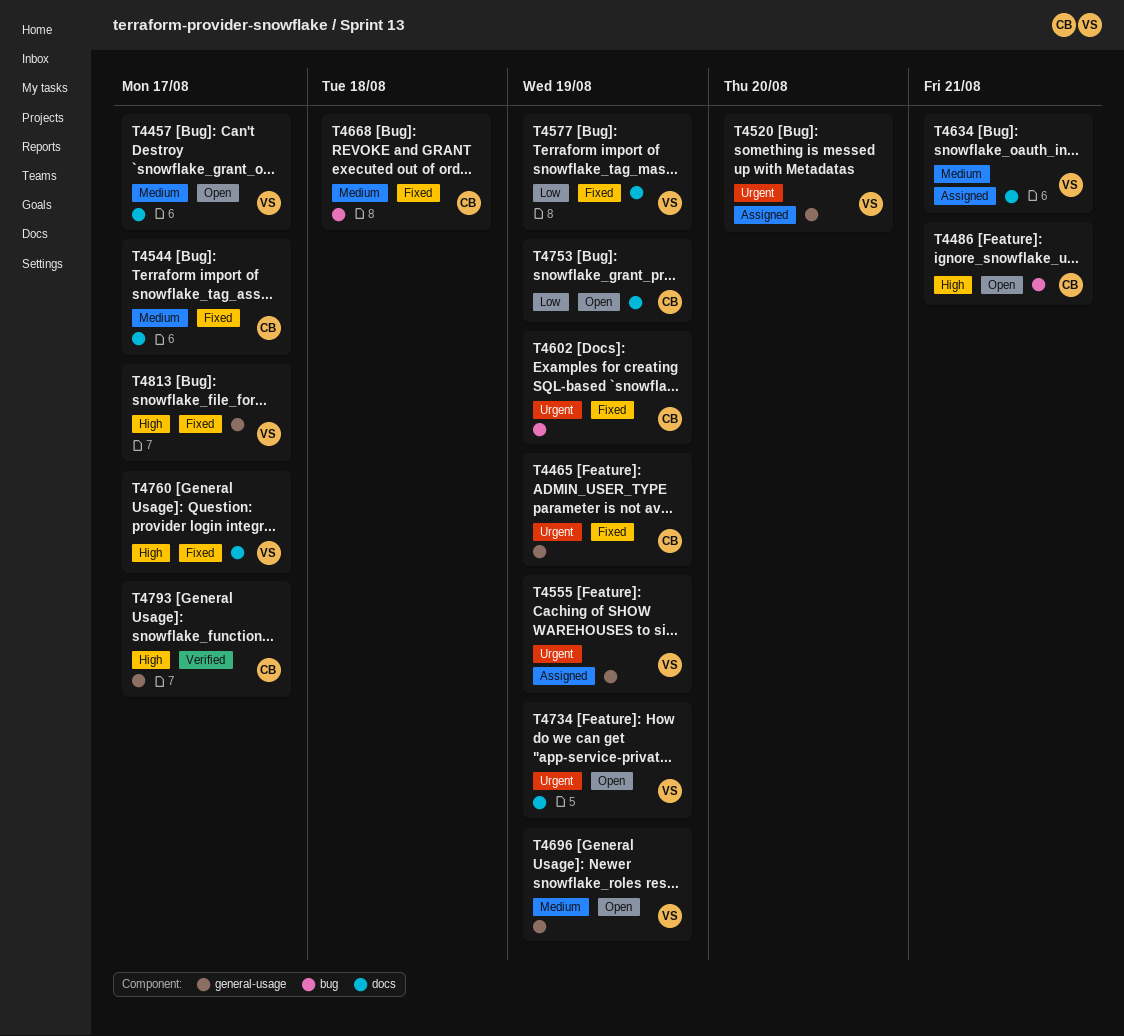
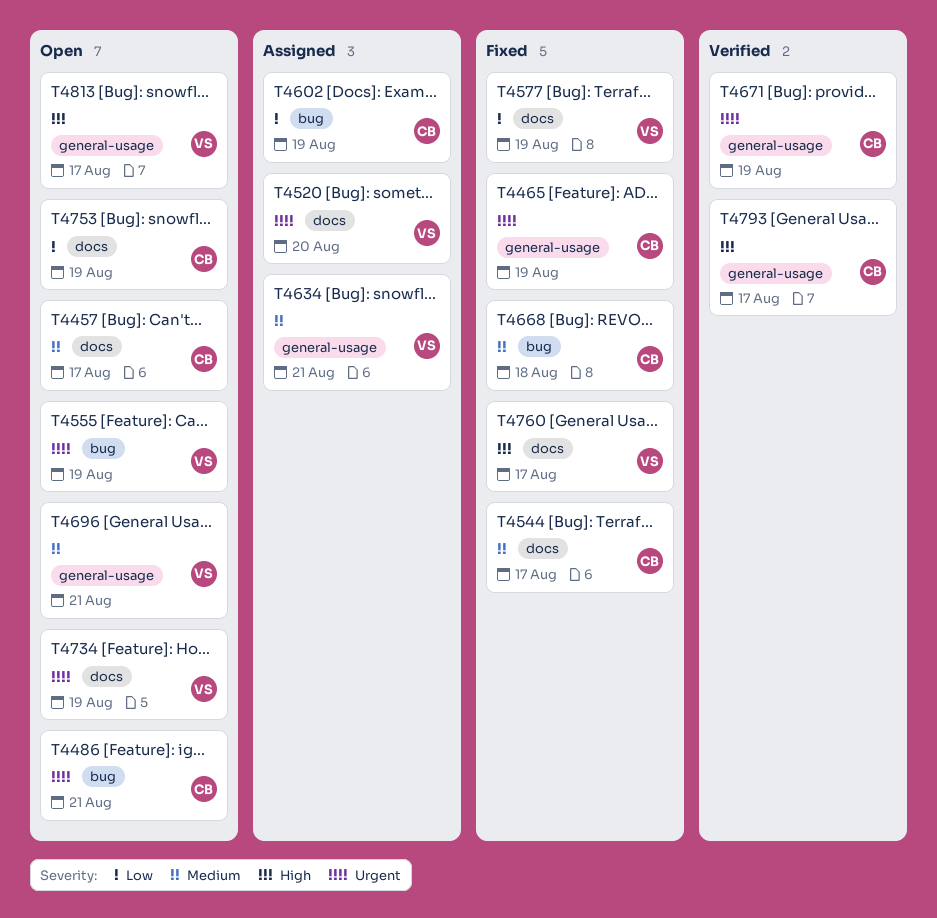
T4457, owner: VS -> CB
T4486, priority: High -> Urgent
T4520, label: general-usage -> docs
T4555, status: Assigned -> Open
T4555, label: general-usage -> bug
T4602, status: Fixed -> Assigned
T4602, priority: Urgent -> Low
T4634, label: docs -> general-usage
T4671: none -> present
T4696, due: Aug 19 -> Aug 21
T4813, status: Fixed -> Open

